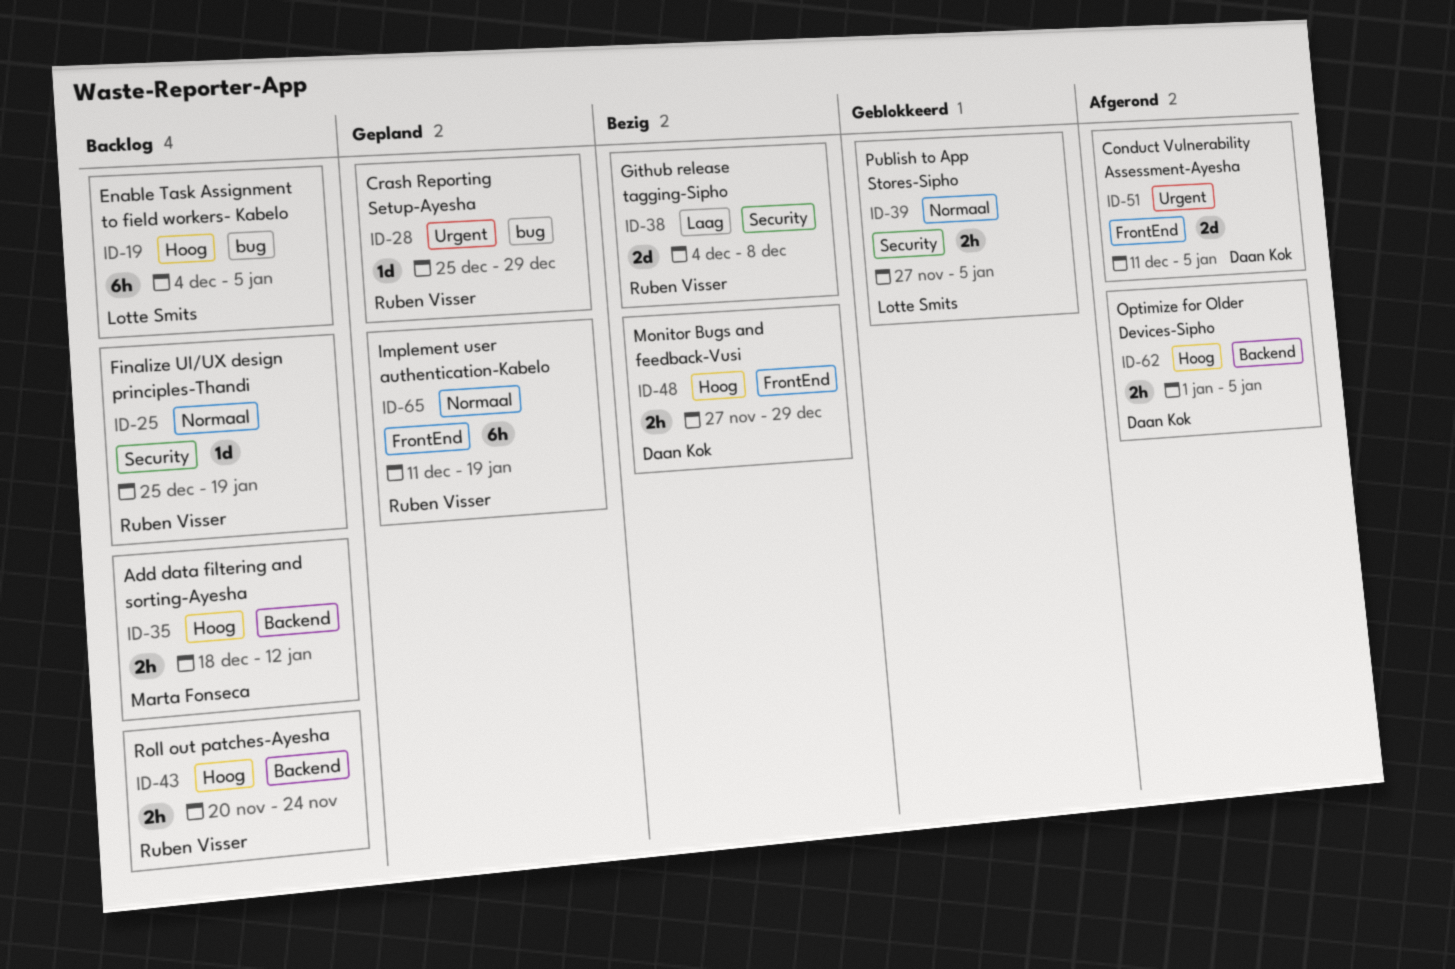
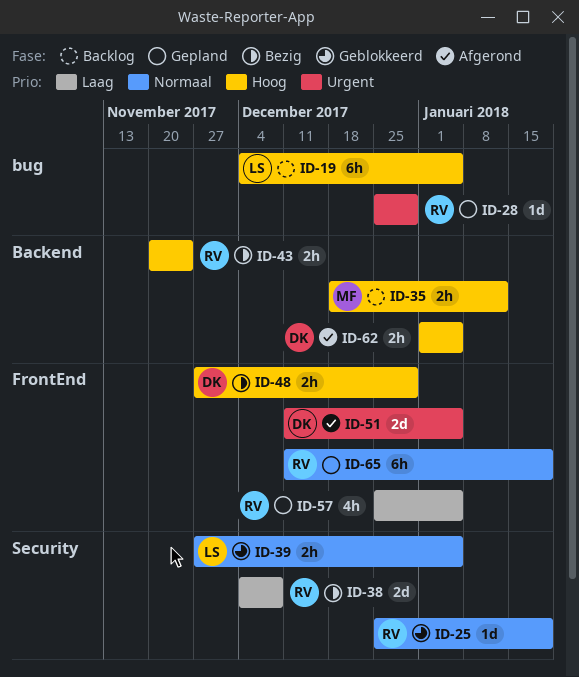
ID-25, status: Backlog -> Geblokkeerd
ID-43, status: Backlog -> Bezig
ID-57: none -> present

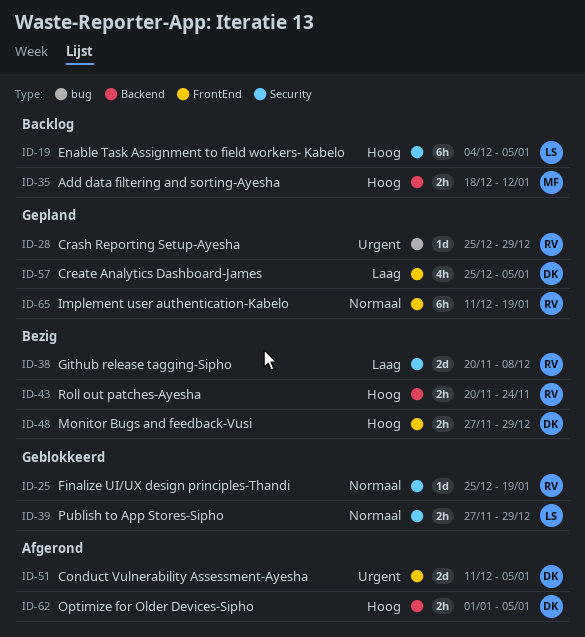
ID-19, label: bug -> Security
ID-38, start: Dec 4 -> Nov 20
ID-39, due: Jan 5 -> Dec 29
ID-57, owner: RV -> DK

